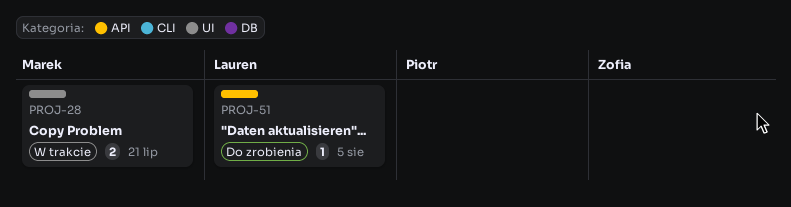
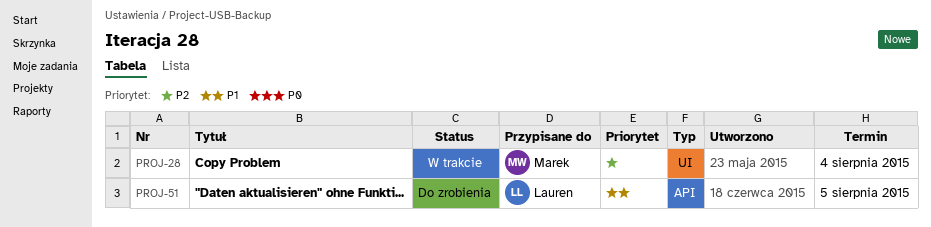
PROJ-28, due: Jul 21 -> Aug 4

